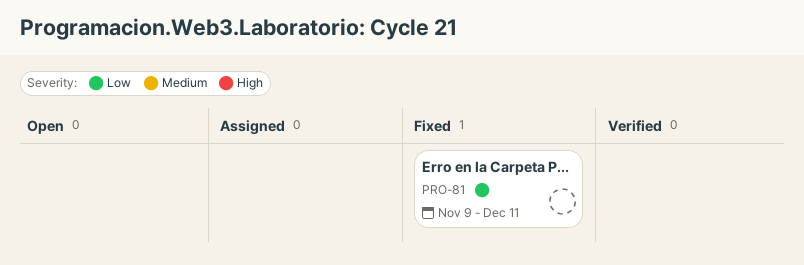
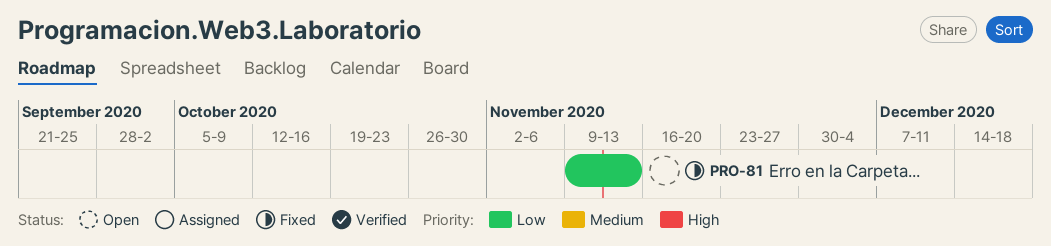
PRO-81, due: Dec 11 -> Nov 13

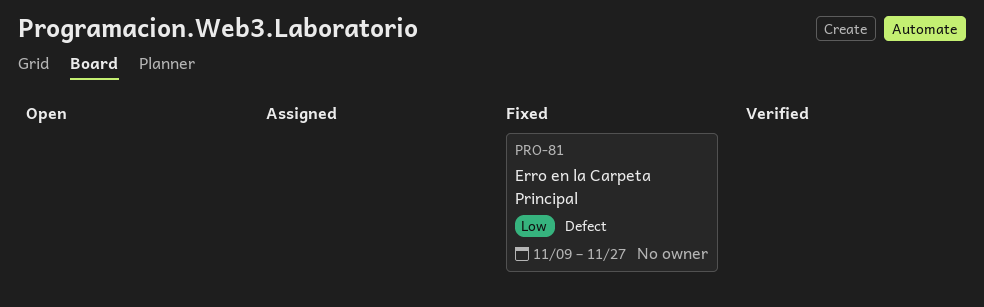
PRO-81, due: Nov 13 -> Nov 27

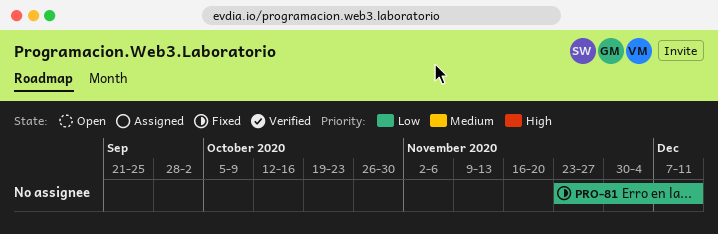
PRO-81, start: Nov 9 -> Nov 23
PRO-81, due: Nov 27 -> Dec 11

